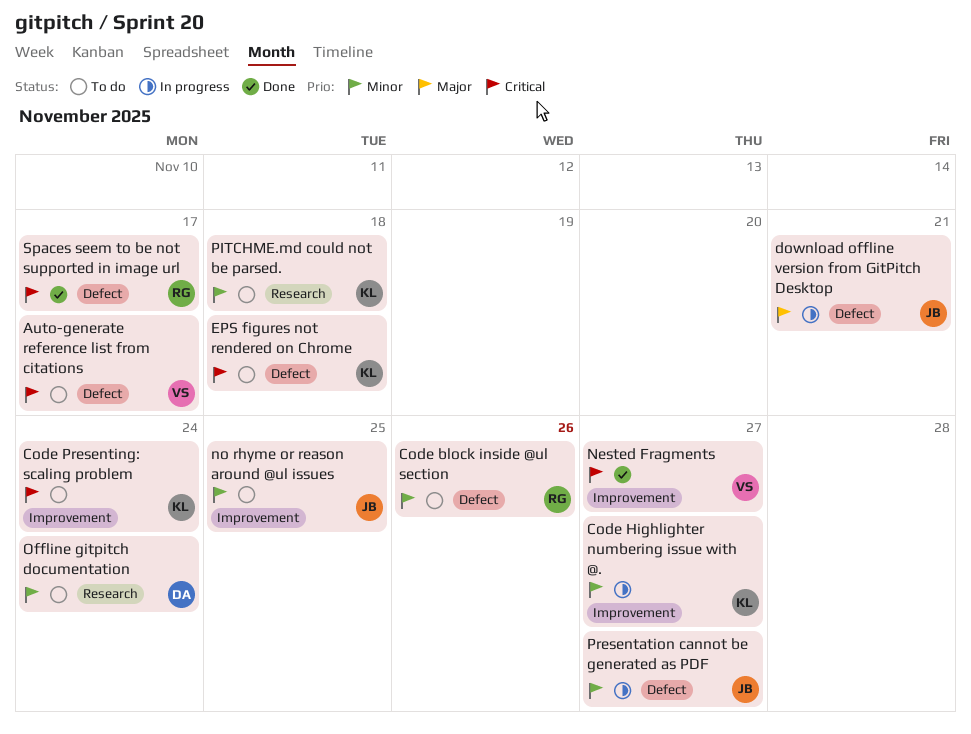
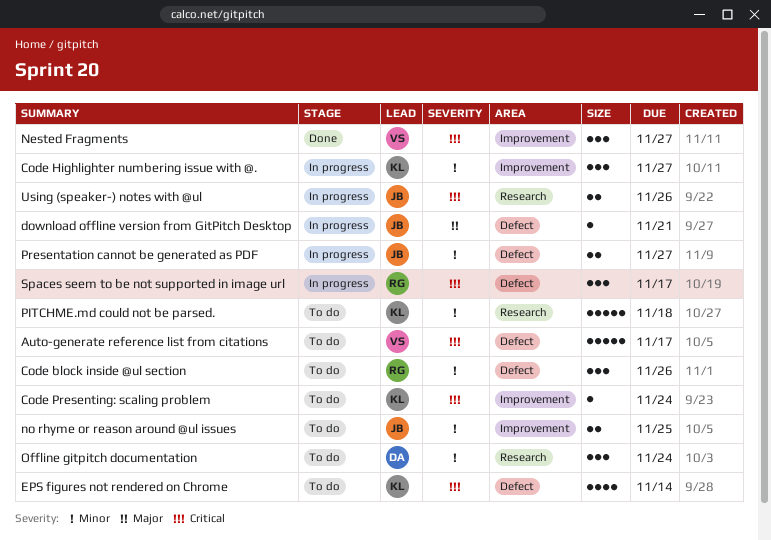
EPS figures not rendered on Chrome, due: Nov 18 -> Nov 14
Spaces seem to be not supported in image url, status: Done -> In progress
Using (speaker-) notes with @ul: none -> present

